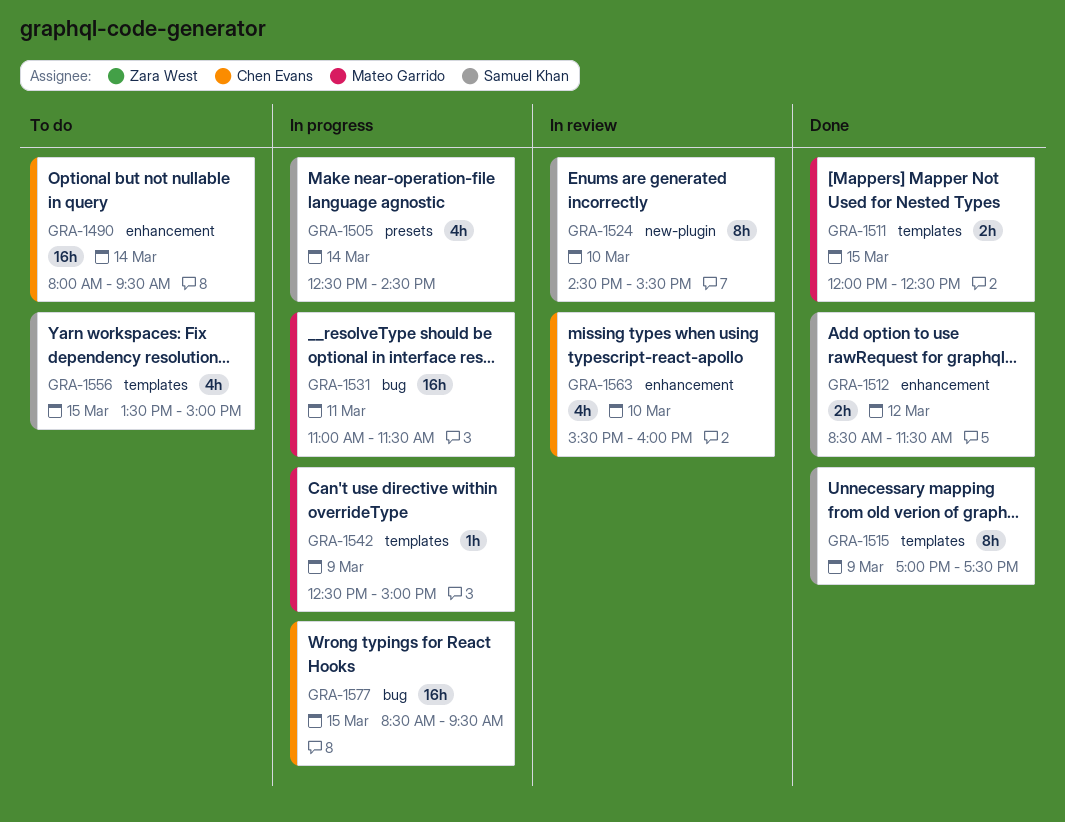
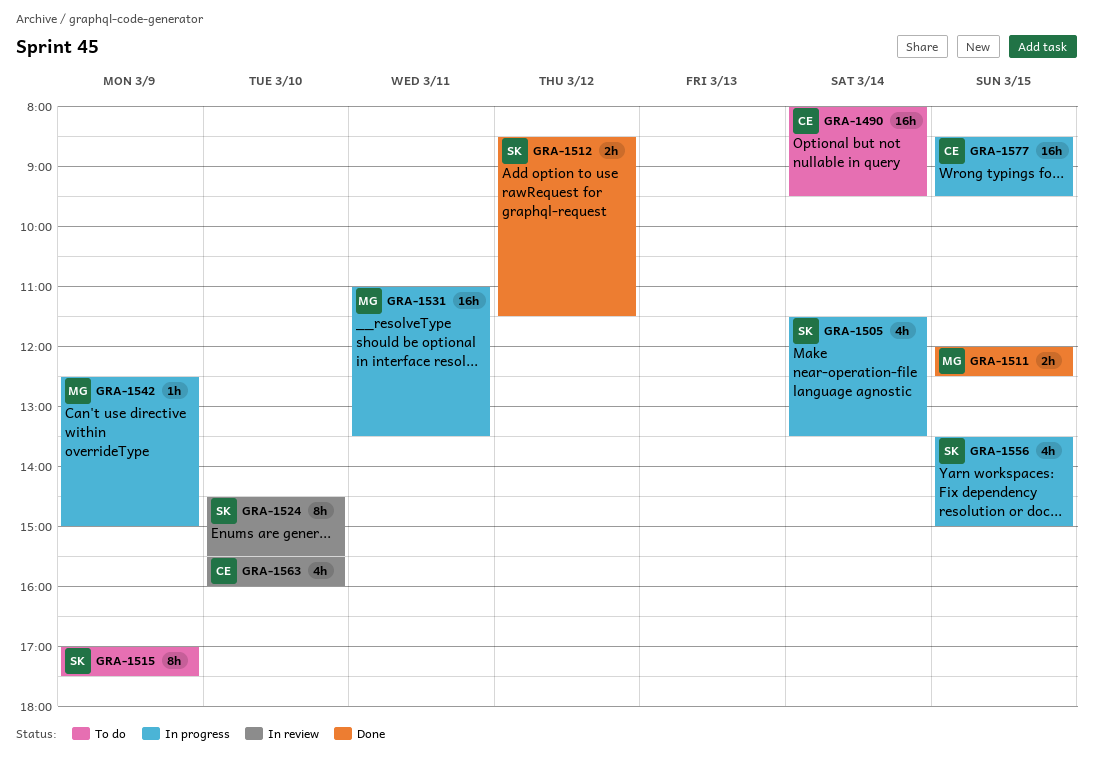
GRA-1505, begins: 12:30 -> 11:30
GRA-1505, ends: 14:30 -> 13:30
GRA-1515, status: Done -> To do
GRA-1531, ends: 11:30 -> 13:30
GRA-1556, status: To do -> In progress

